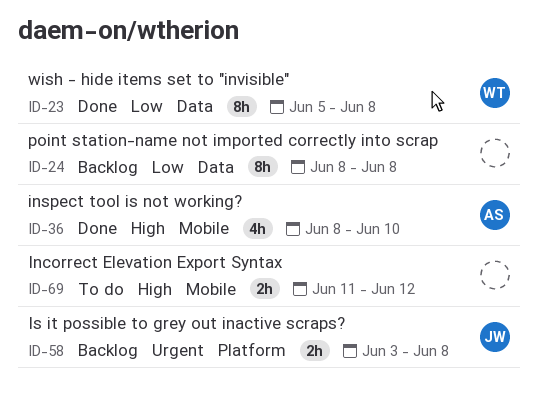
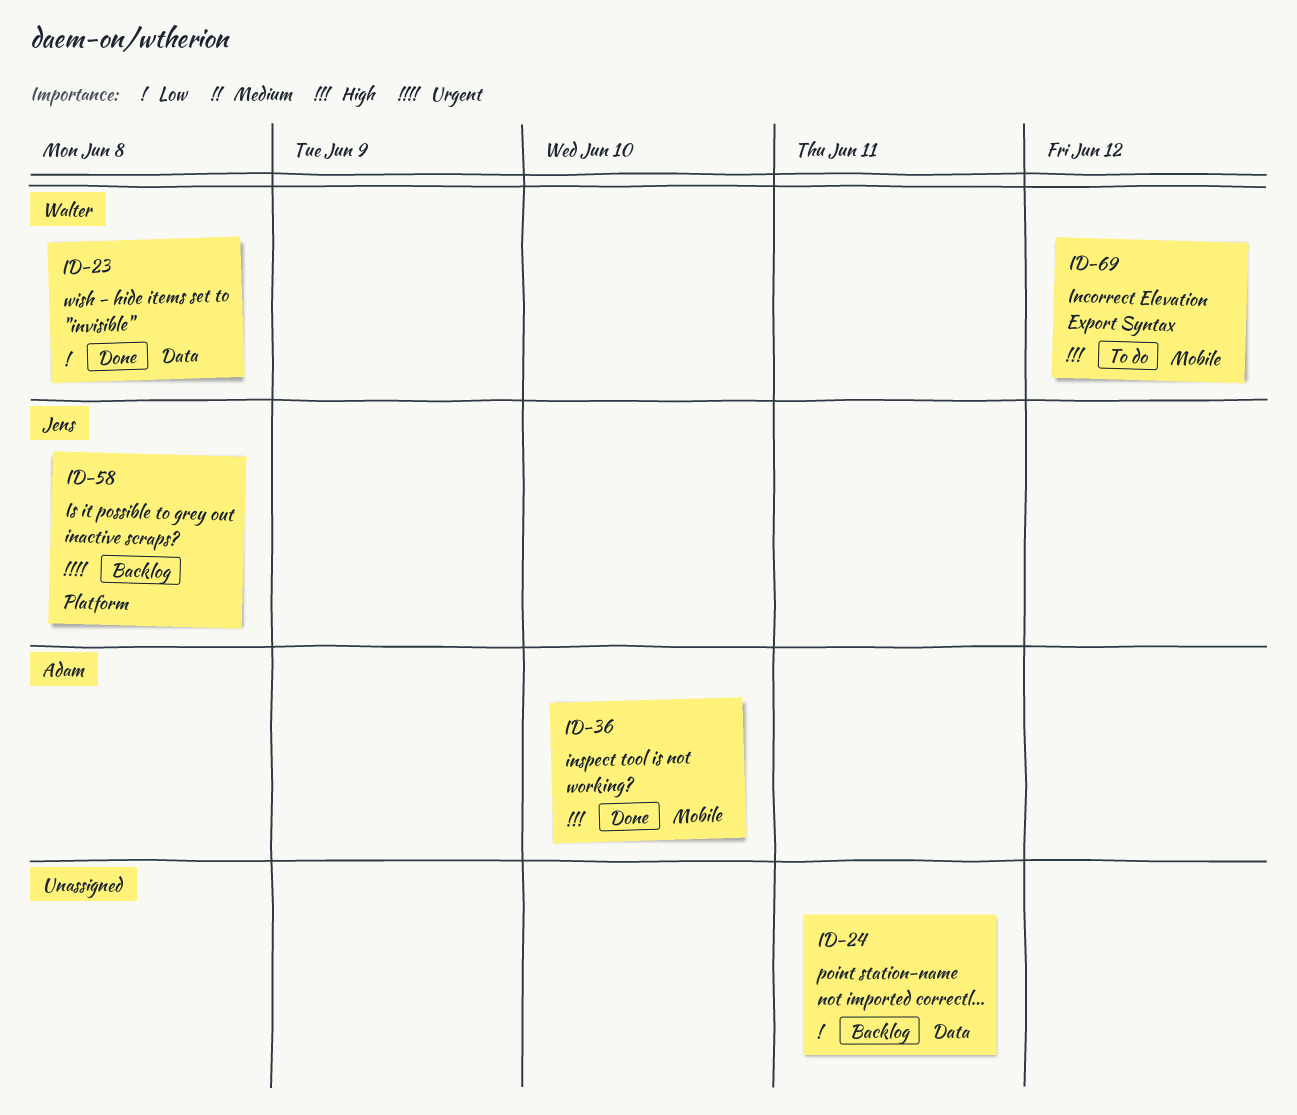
ID-24, due: Jun 8 -> Jun 11
ID-69, owner: none -> Walter

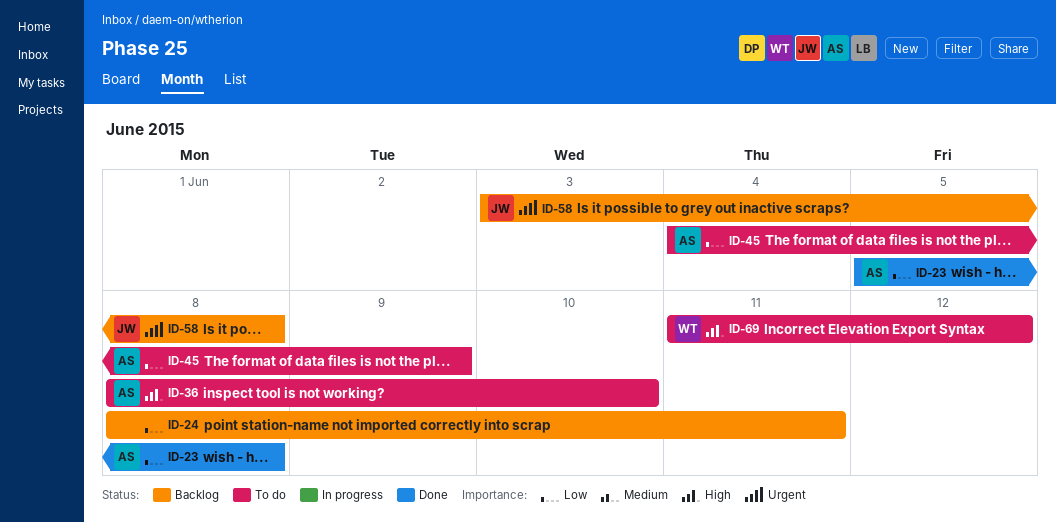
ID-23, owner: Walter -> Adam
ID-36, status: Done -> To do
ID-45: none -> present

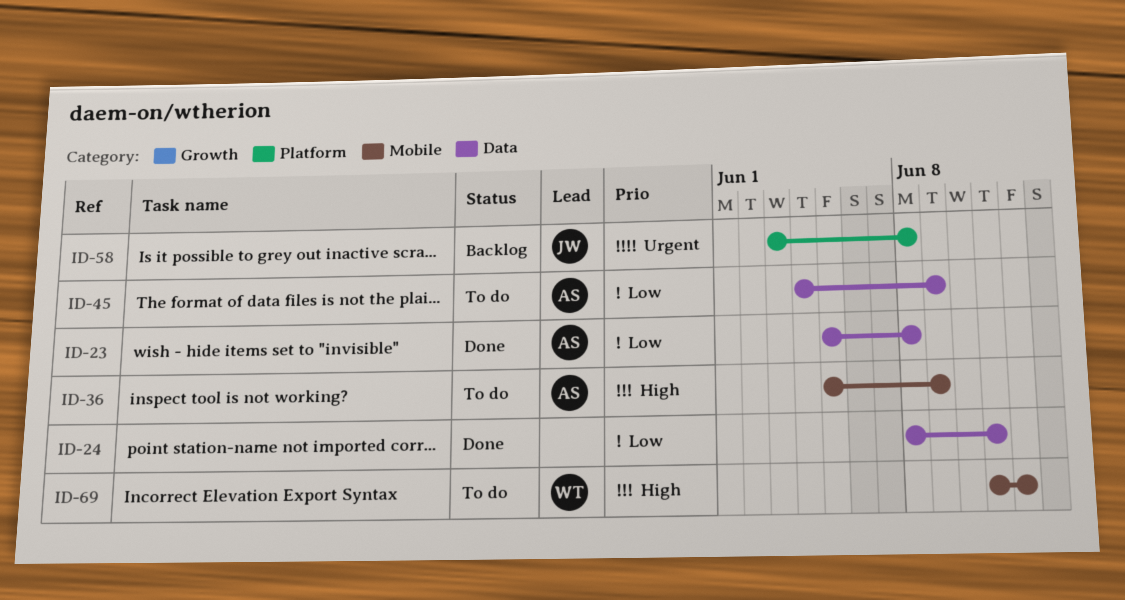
ID-24, status: Backlog -> Done
ID-36, start: Jun 8 -> Jun 5
ID-36, due: Jun 10 -> Jun 9

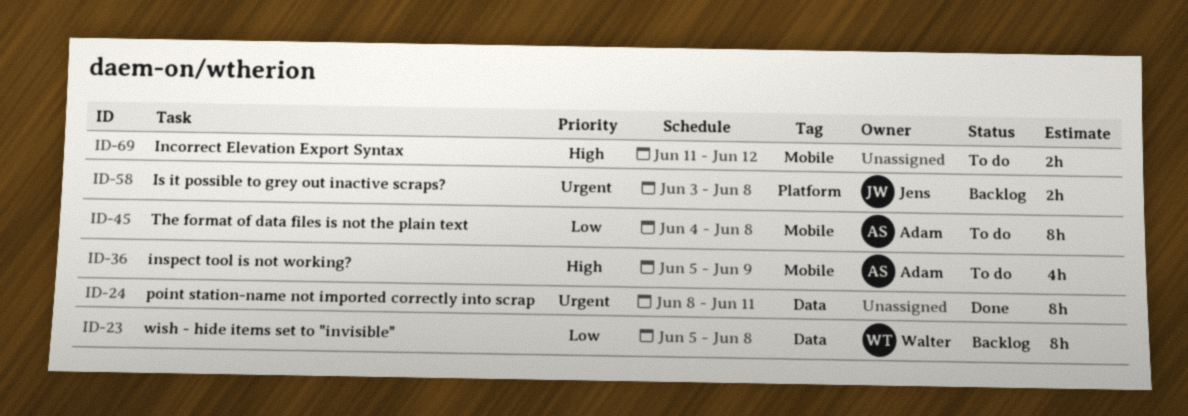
ID-23, status: Done -> Backlog
ID-23, owner: Adam -> Walter
ID-24, priority: Low -> Urgent
ID-45, label: Data -> Mobile
ID-45, due: Jun 9 -> Jun 8
ID-69, owner: Walter -> none

